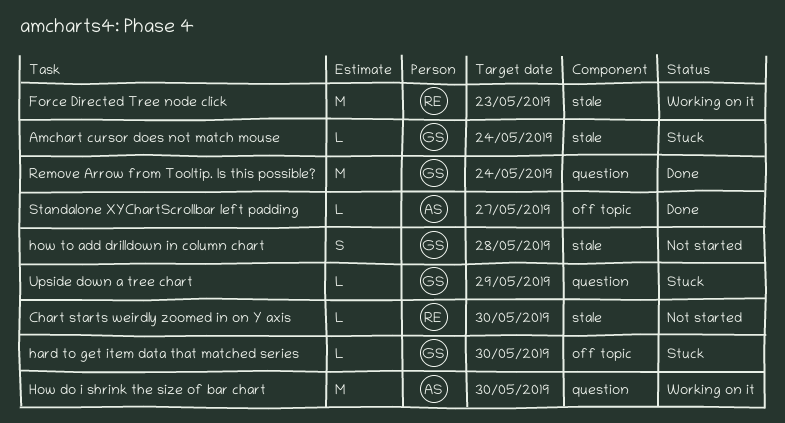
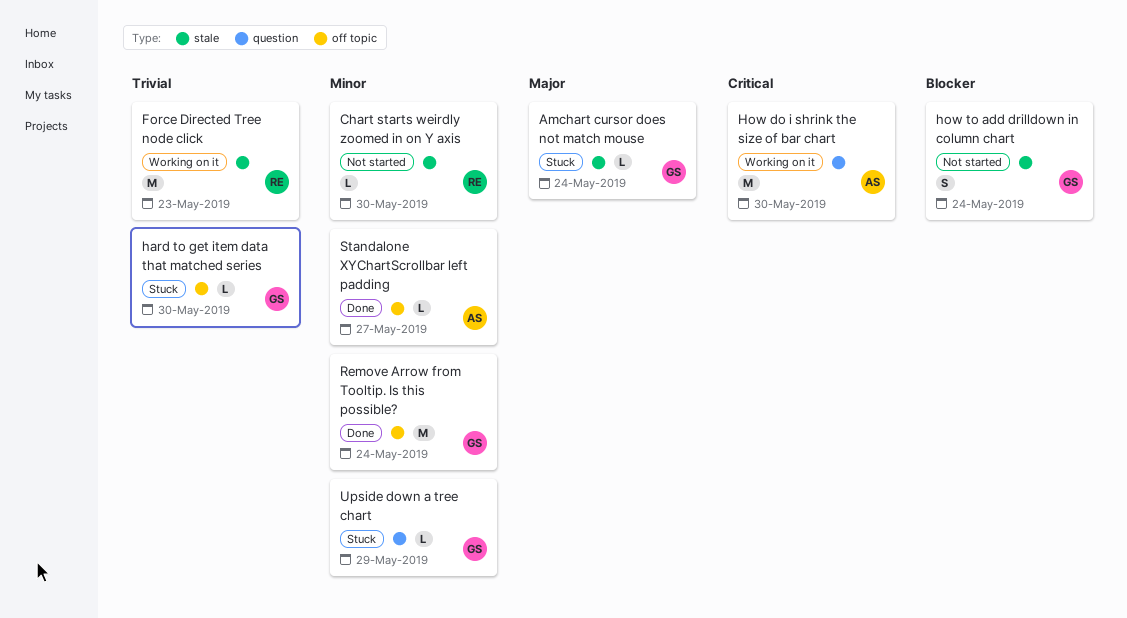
how to add drilldown in column chart, due: May 28 -> May 24
Remove Arrow from Tooltip. Is this possible?, label: question -> off topic

